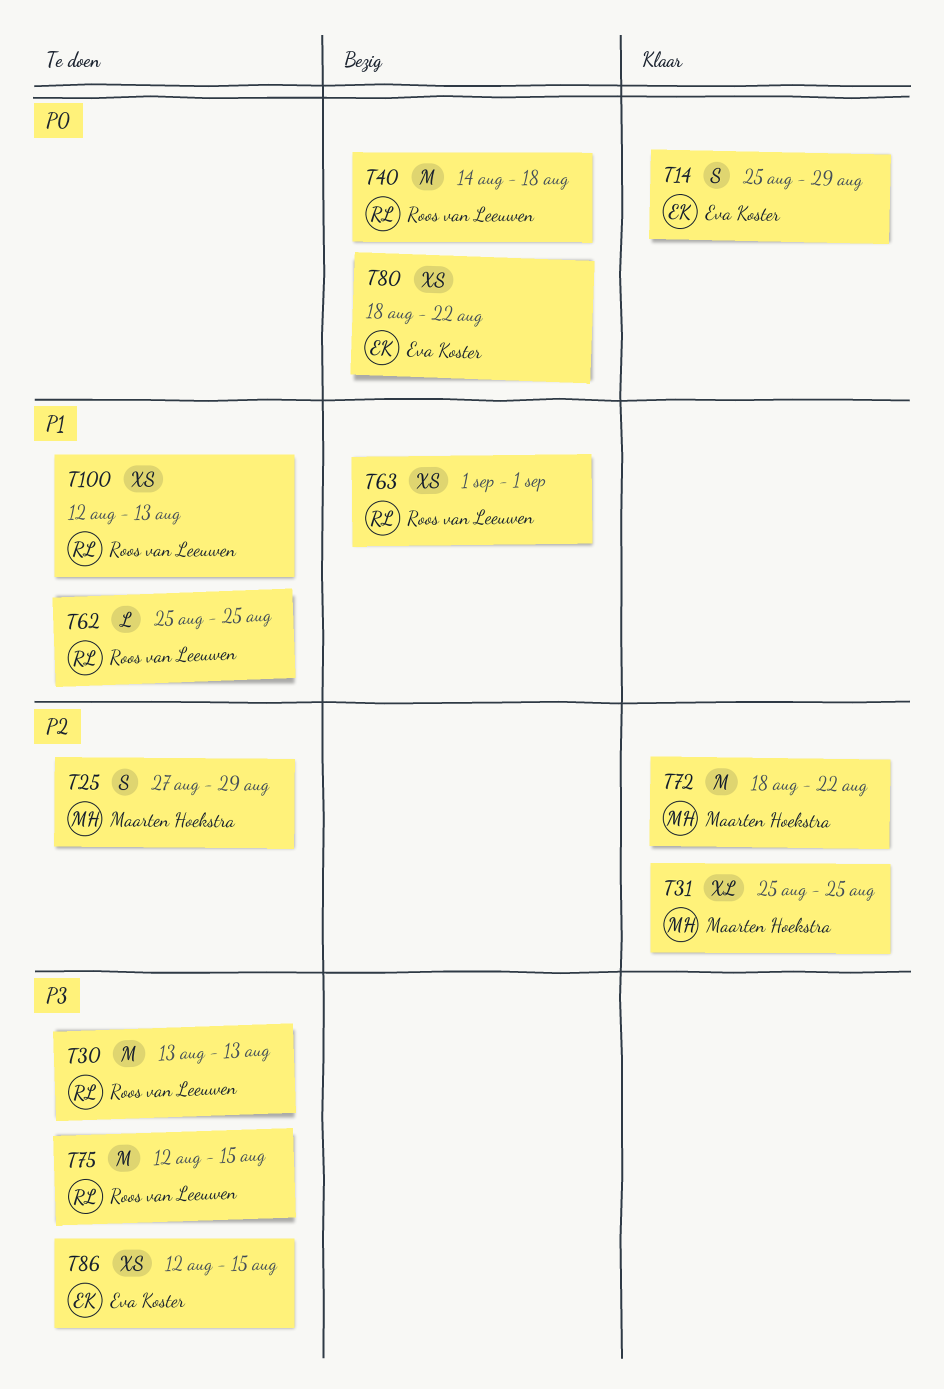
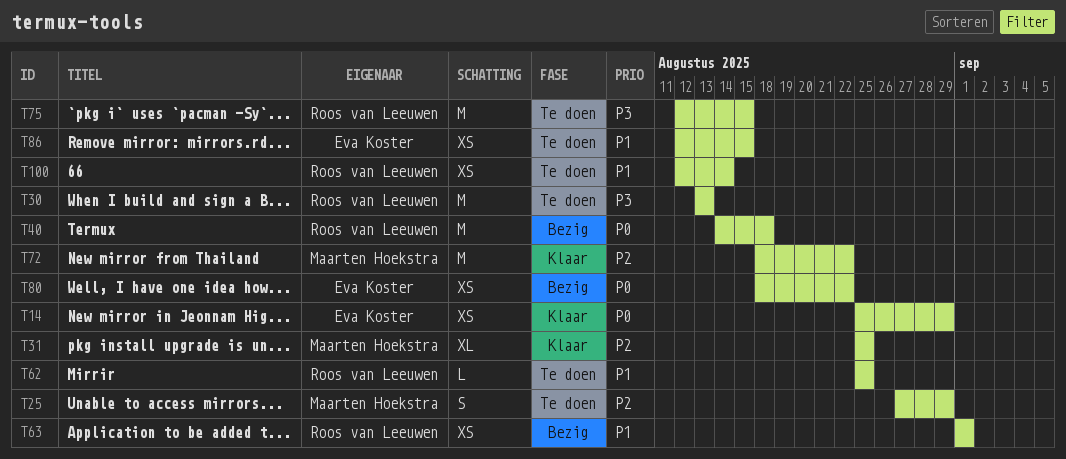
T14, estimate: S -> XS
T86, priority: P3 -> P1
T100, due: Aug 13 -> Aug 14

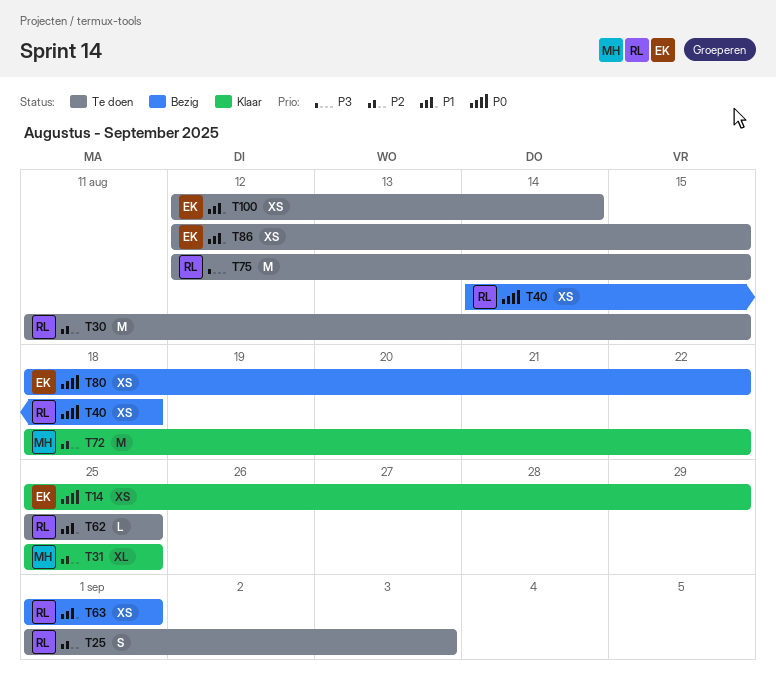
T25, owner: Maarten Hoekstra -> Roos van Leeuwen
T25, start: Aug 27 -> Sep 1
T25, due: Aug 29 -> Sep 3
T30, priority: P3 -> P2
T30, start: Aug 13 -> Aug 11
T30, due: Aug 13 -> Aug 15
T40, estimate: M -> XS
T100, owner: Roos van Leeuwen -> Eva Koster

